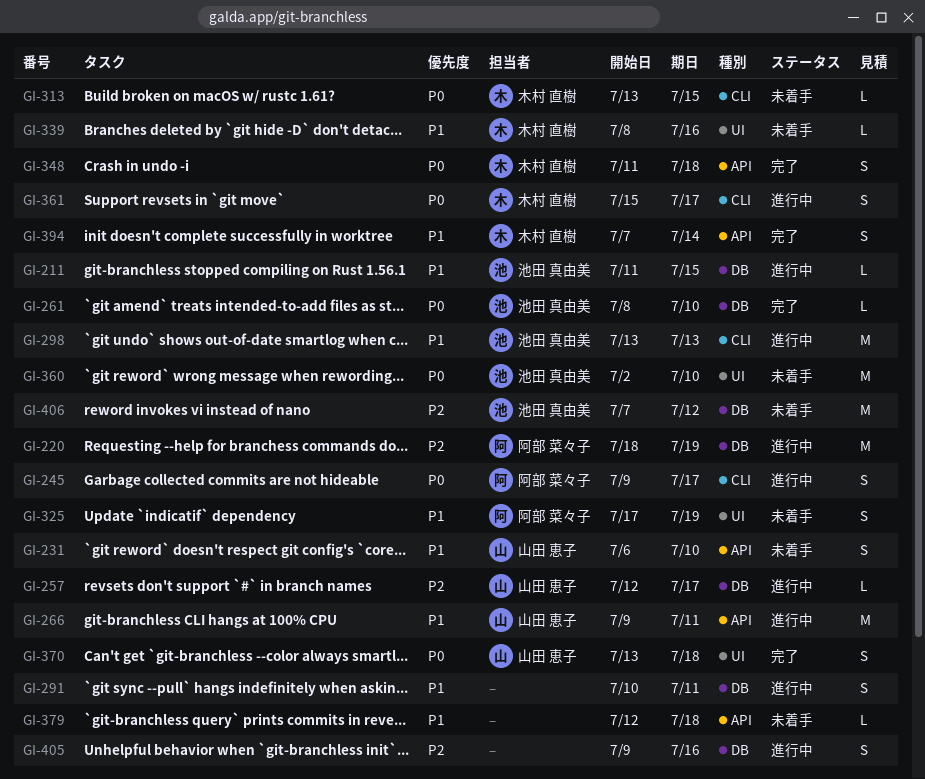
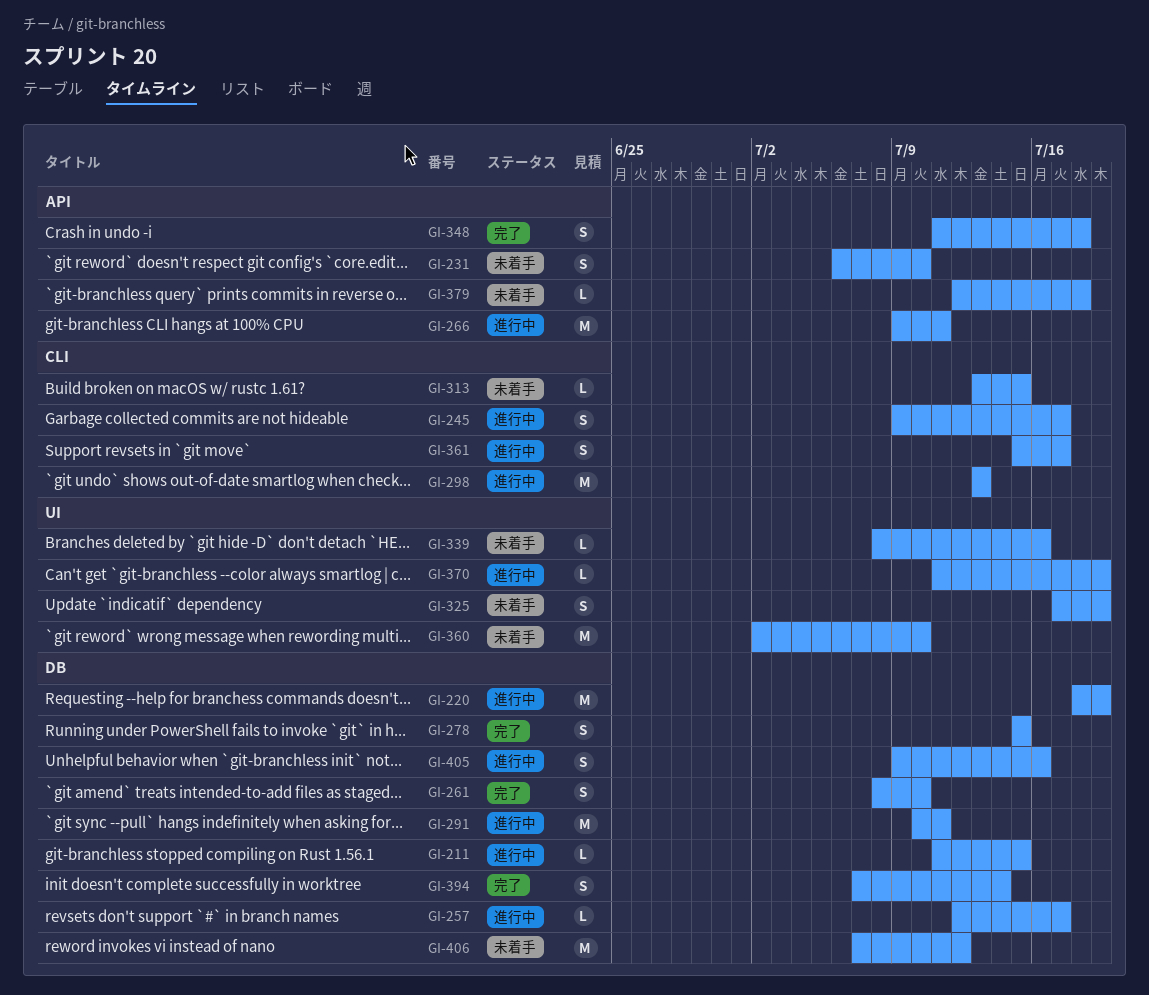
GI-261, estimate: L -> S
GI-278: none -> present
GI-291, estimate: S -> M
GI-370, status: 完了 -> 進行中
GI-370, estimate: S -> L
GI-370, start: Jul 13 -> Jul 11
GI-370, due: Jul 18 -> Jul 19
GI-394, label: API -> DB

